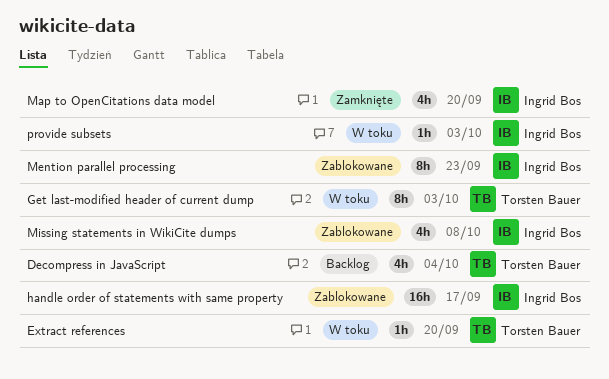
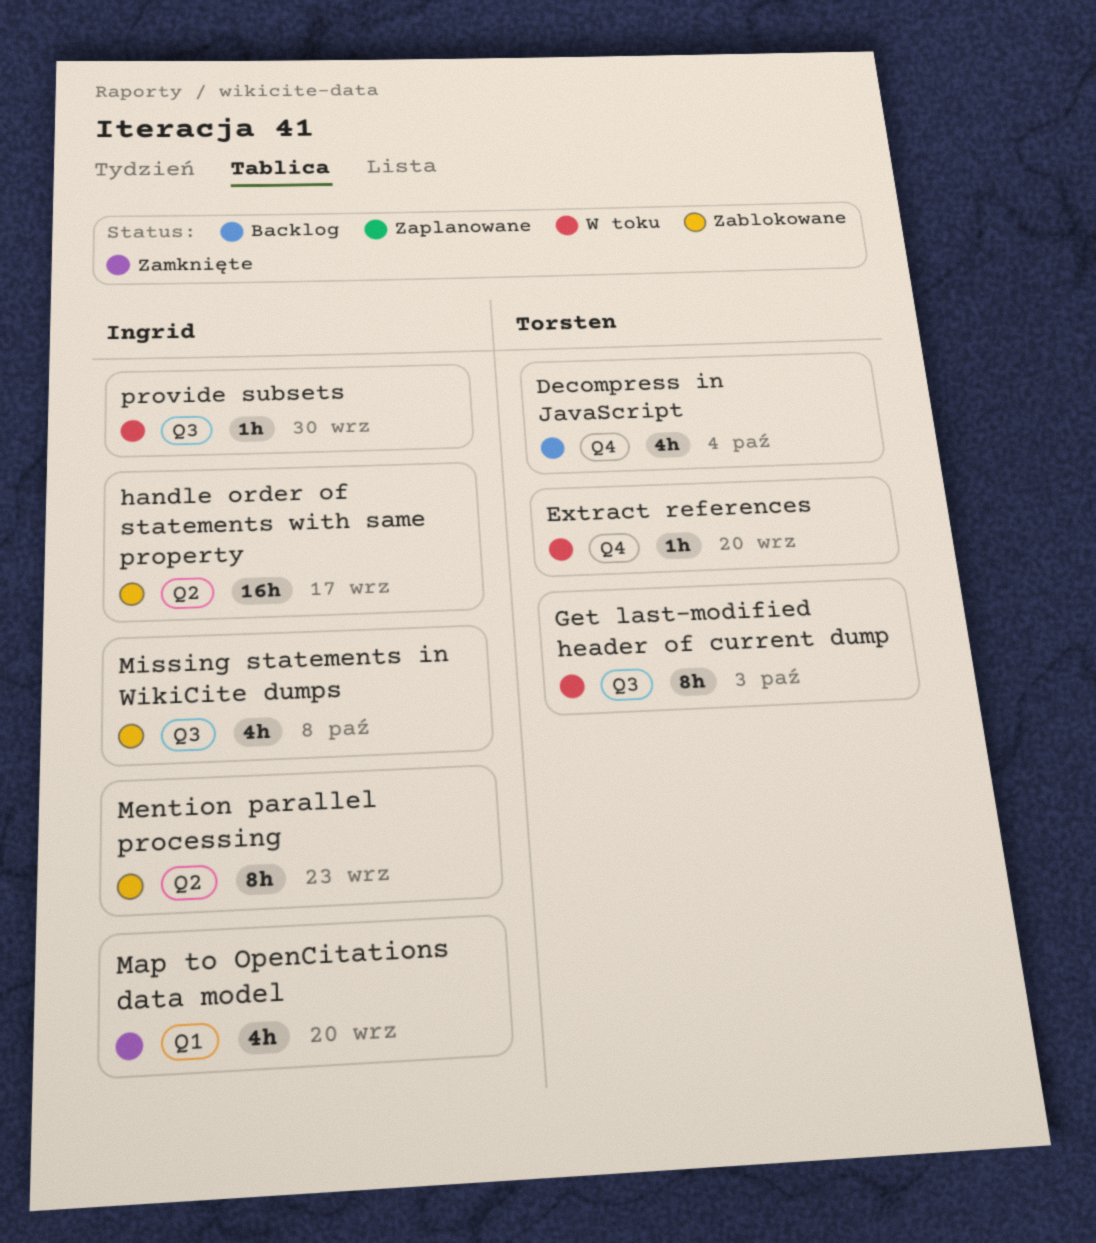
provide subsets, due: Oct 3 -> Sep 30

